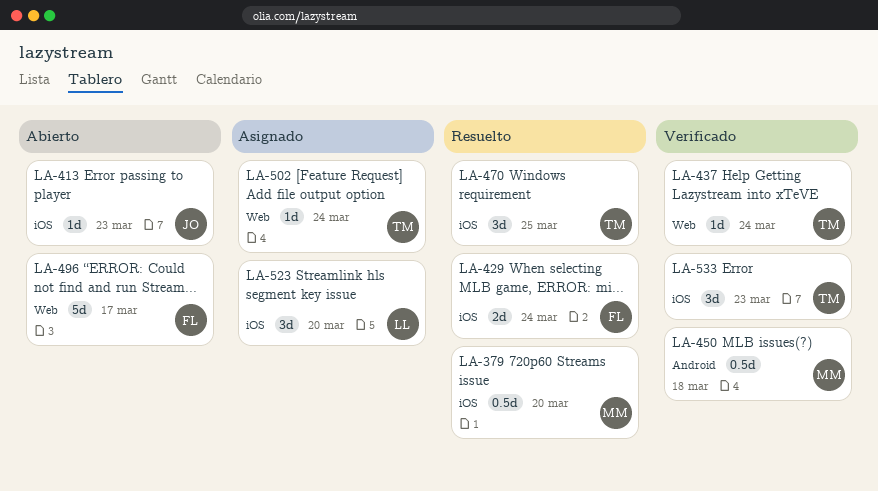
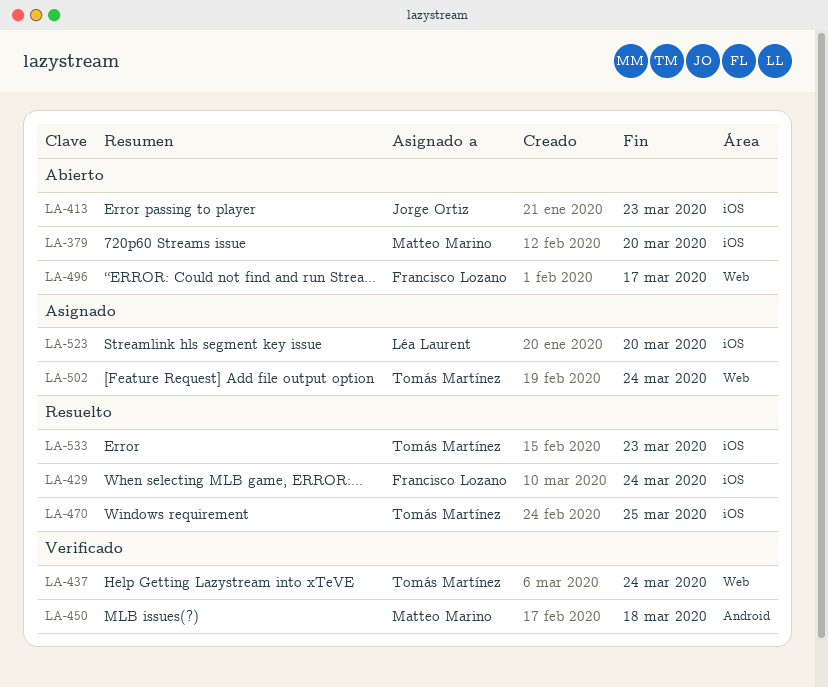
LA-379, status: Resuelto -> Abierto
LA-533, status: Verificado -> Resuelto

